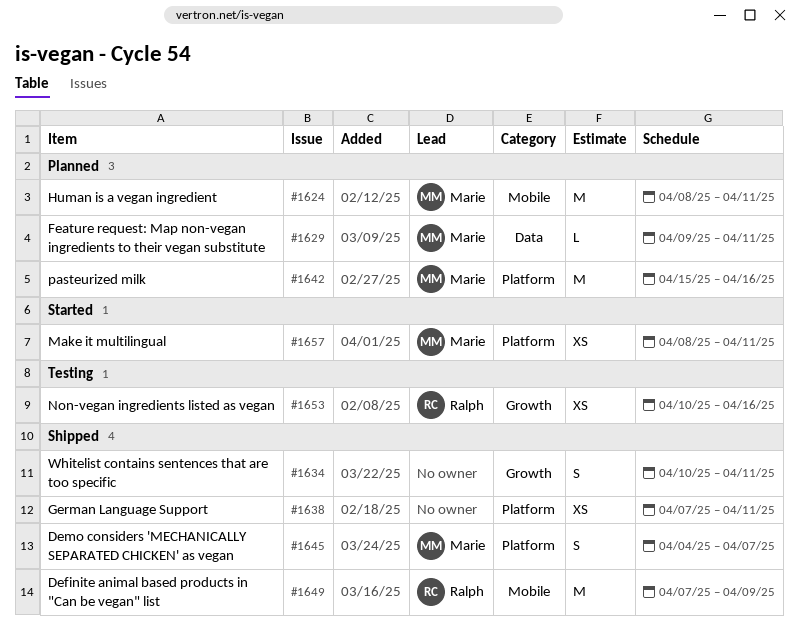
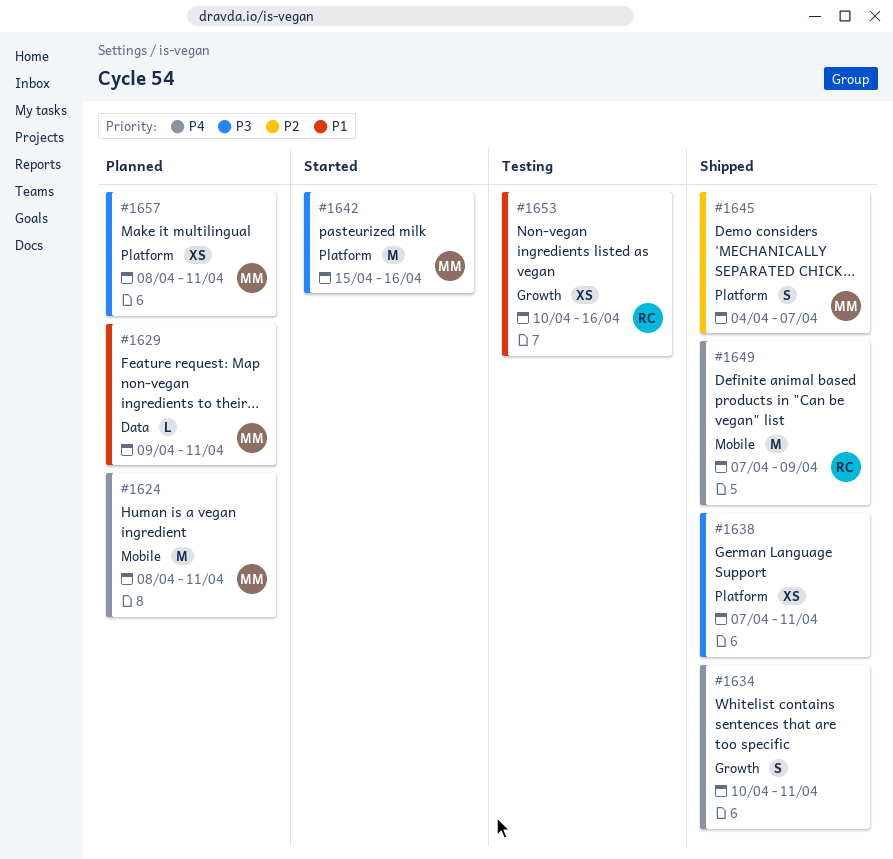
#1642, status: Planned -> Started
#1657, status: Started -> Planned

